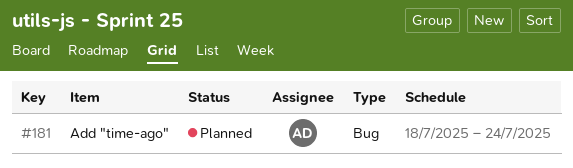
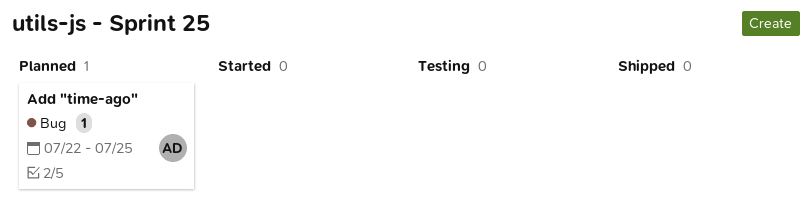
Add "time-ago", start: Jul 18 -> Jul 22
Add "time-ago", due: Jul 24 -> Jul 25

